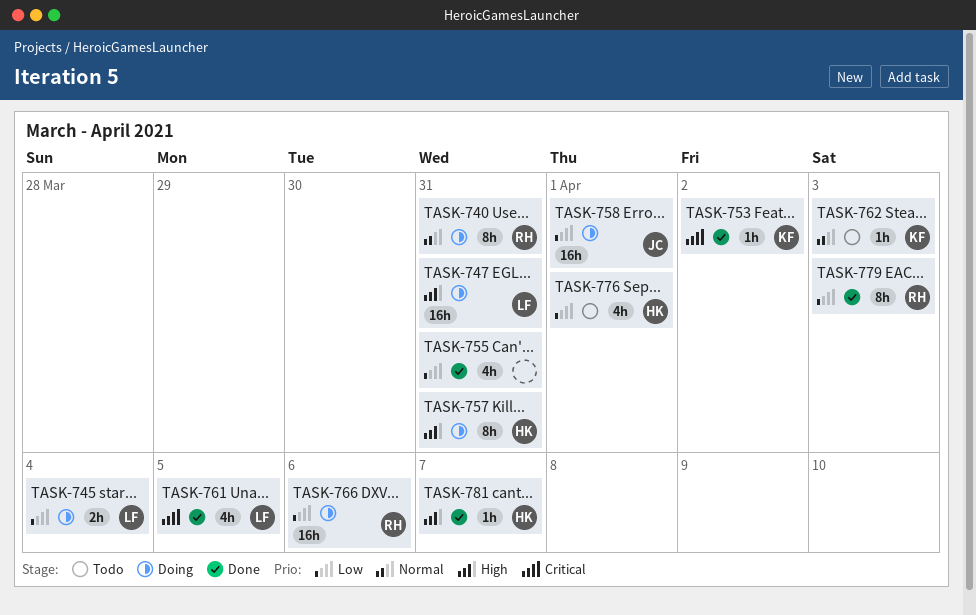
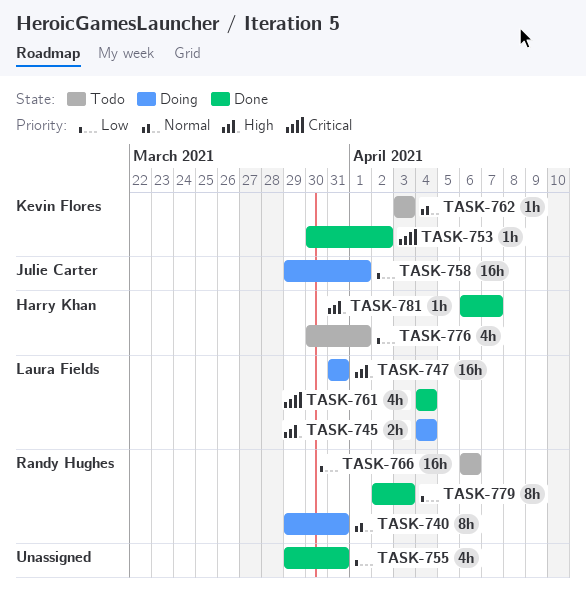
TASK-745, priority: Low -> High
TASK-757: present -> none
TASK-761, due: Apr 5 -> Apr 4
TASK-766, status: Doing -> Todo

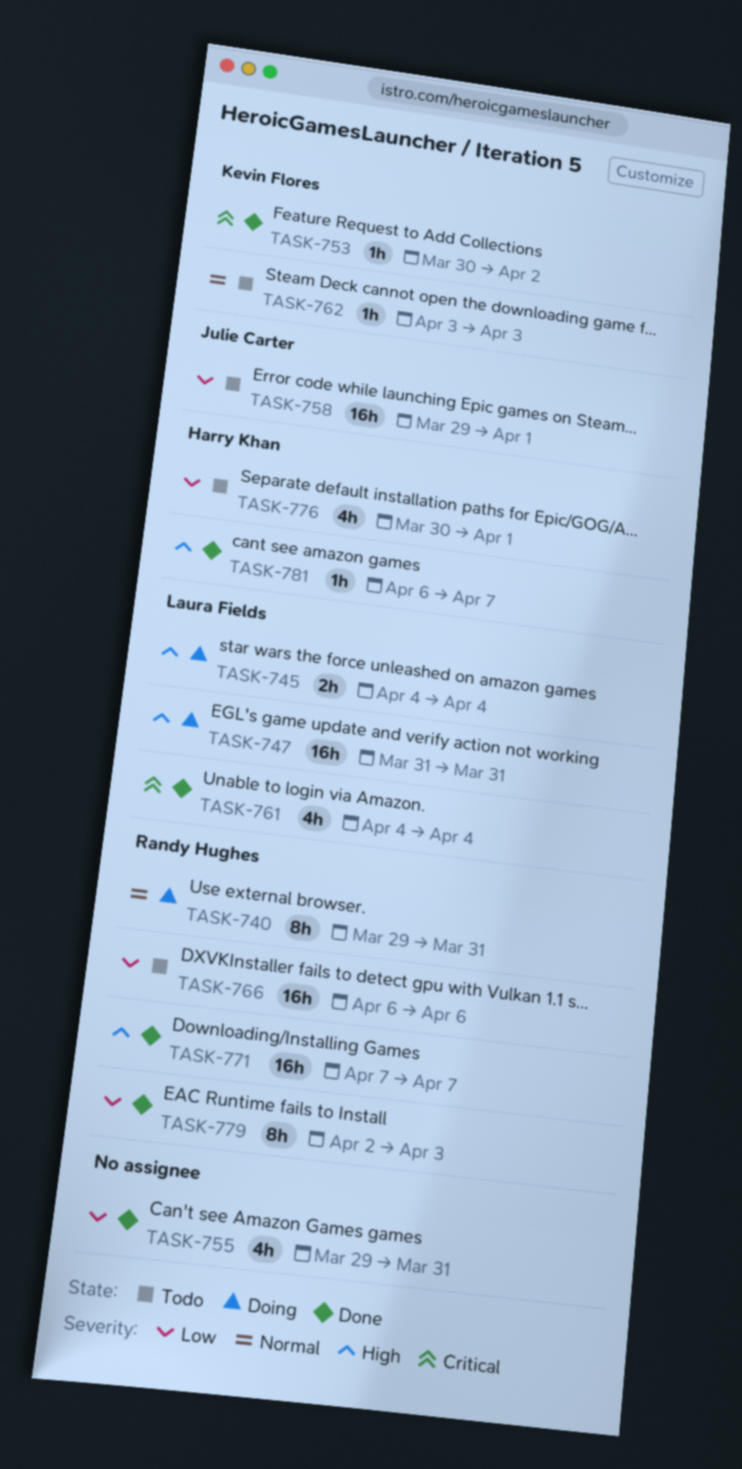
TASK-758, status: Doing -> Todo
TASK-771: none -> present

